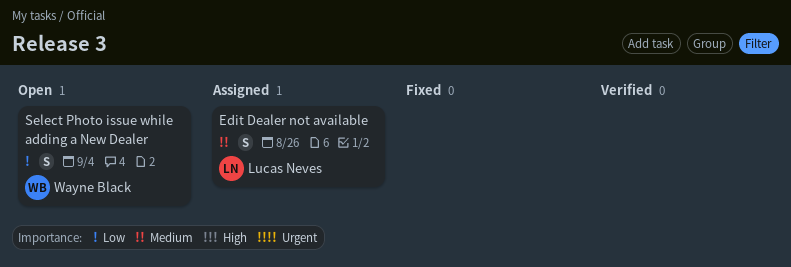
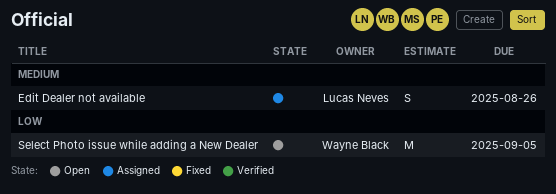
Select Photo issue while adding a New Dealer, estimate: S -> M
Select Photo issue while adding a New Dealer, due: Sep 4 -> Sep 5

